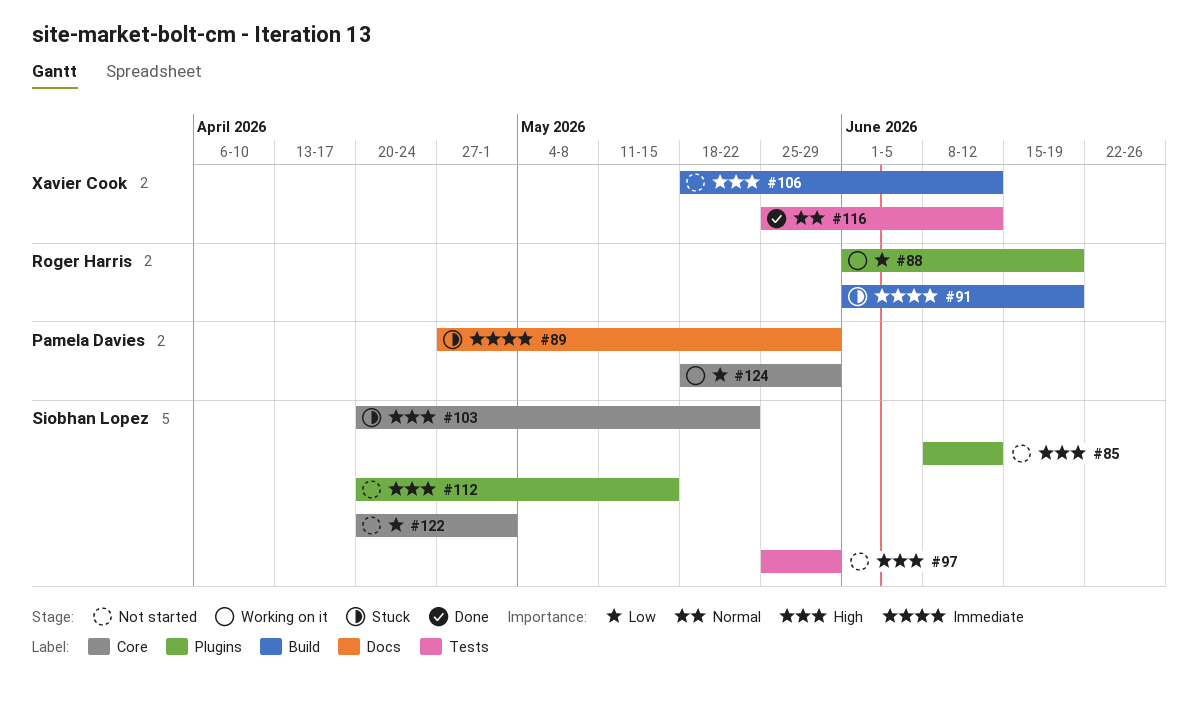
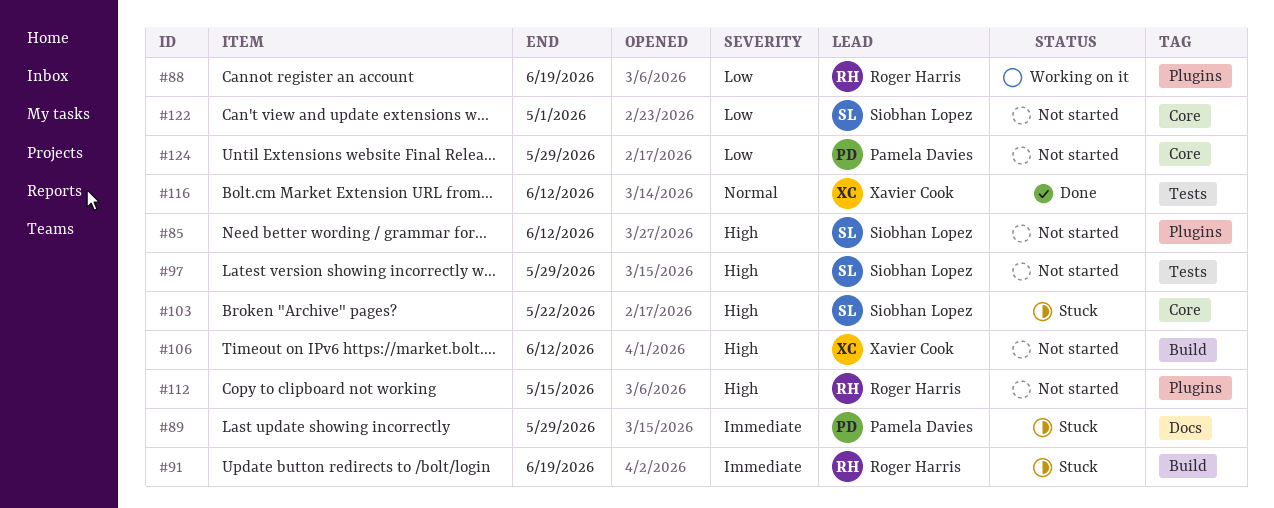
#112, owner: Siobhan Lopez -> Roger Harris
#124, status: Working on it -> Not started

